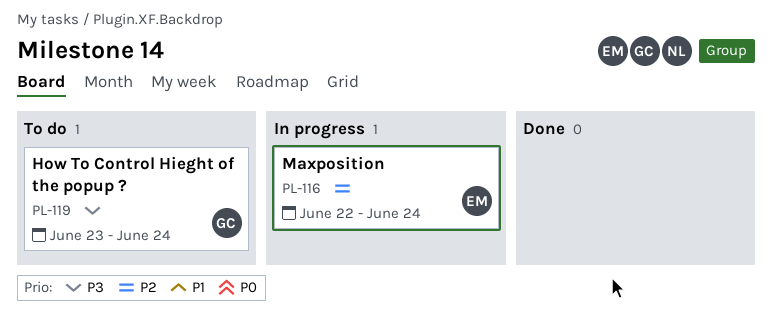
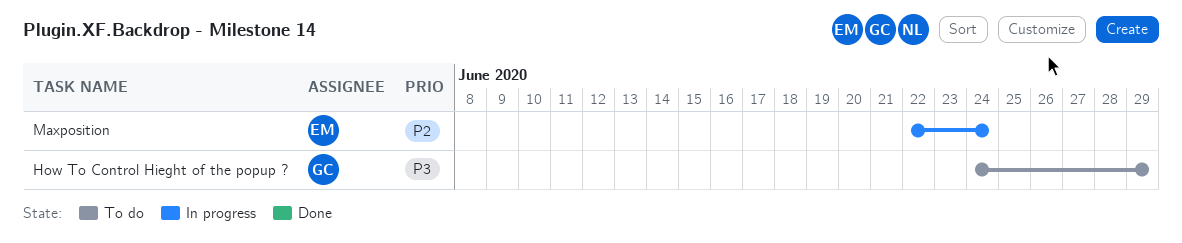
How To Control Hieght of the popup ?, start: Jun 23 -> Jun 24
How To Control Hieght of the popup ?, due: Jun 24 -> Jun 29

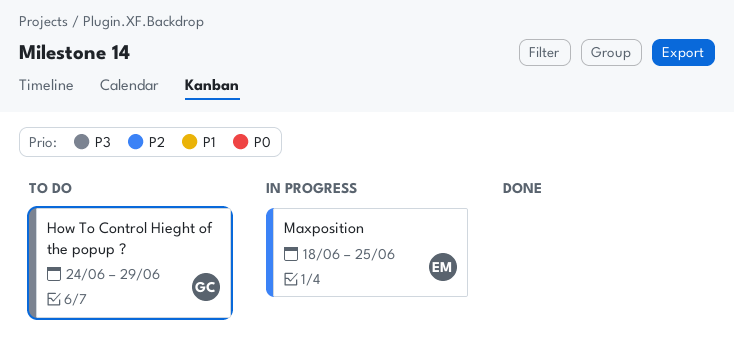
Maxposition, start: Jun 22 -> Jun 18
Maxposition, due: Jun 24 -> Jun 25

